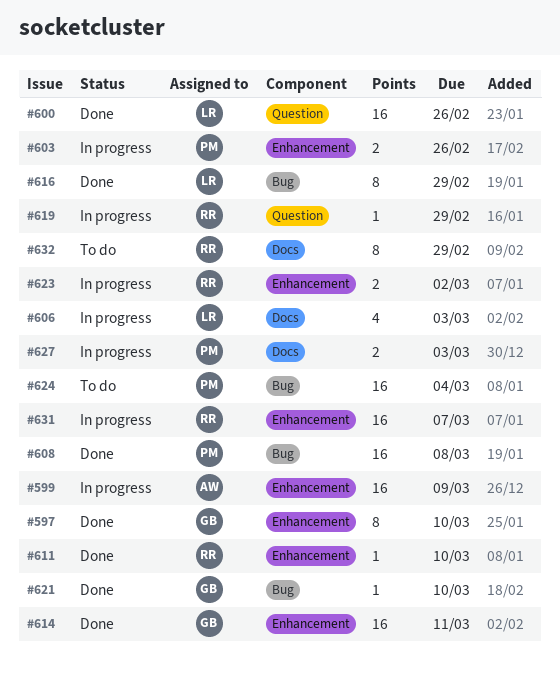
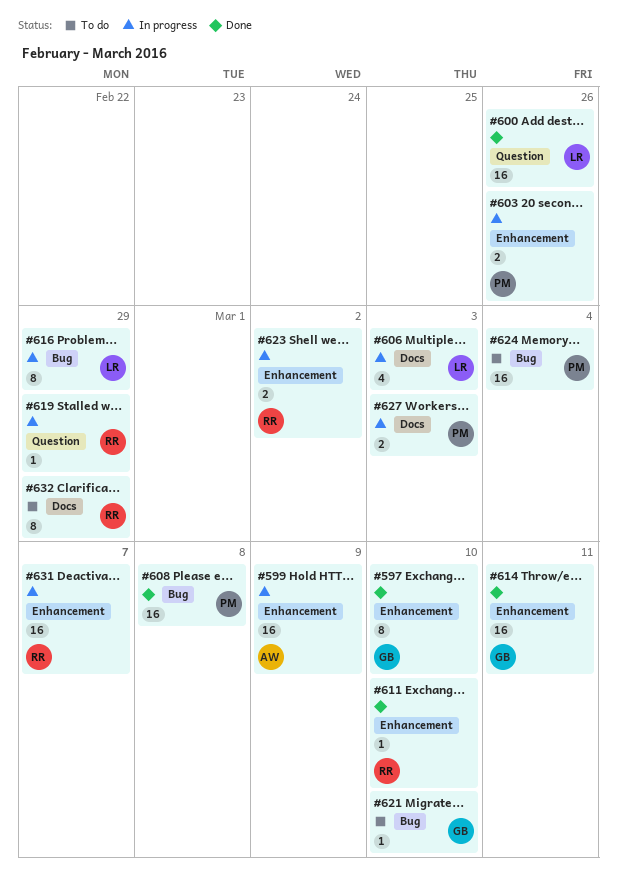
#616, status: Done -> In progress
#621, status: Done -> To do

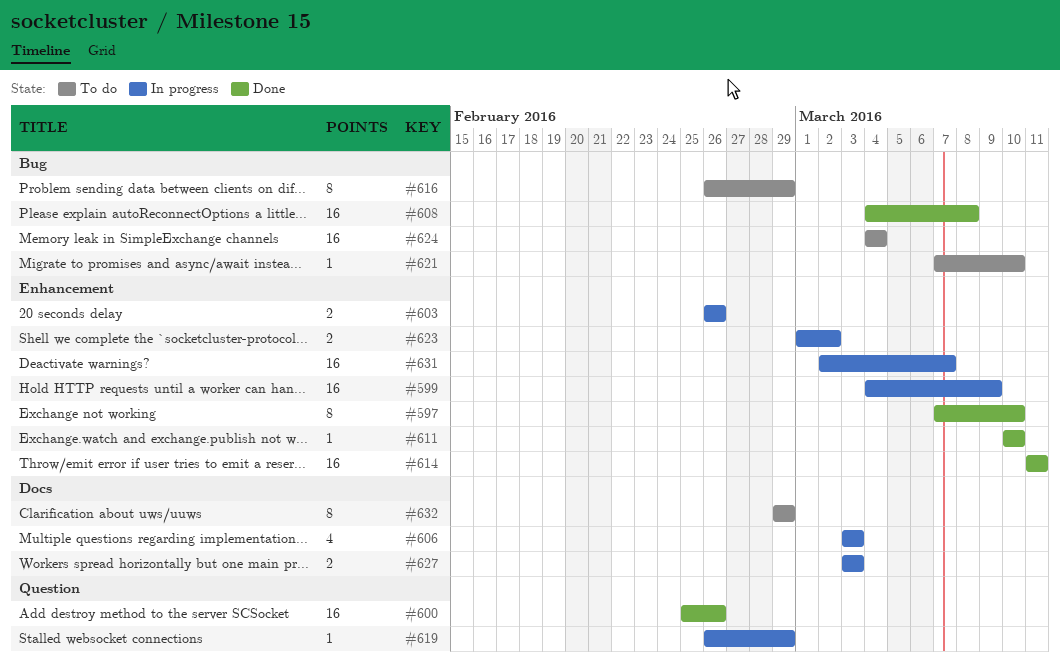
#616, status: In progress -> To do

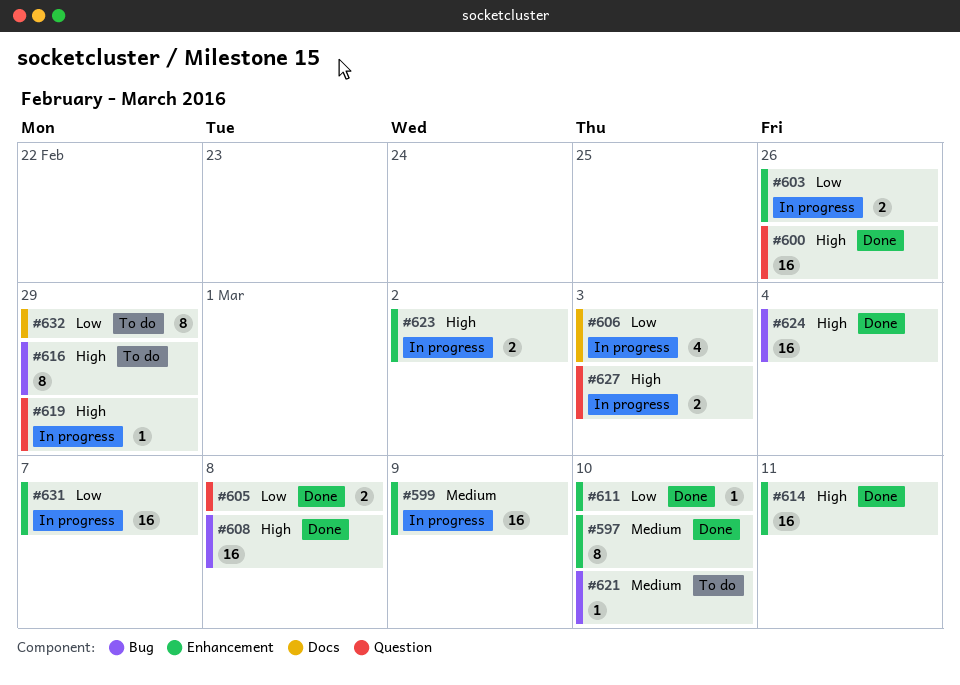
#605: none -> present
#624, status: To do -> Done
#627, label: Docs -> Question

